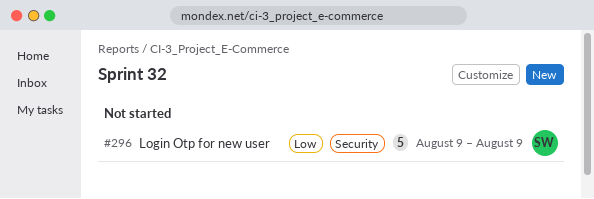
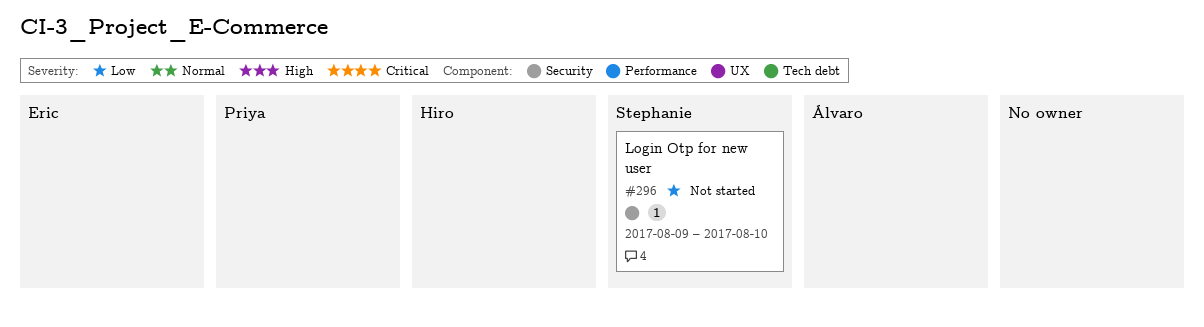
#296, estimate: 5 -> 1
#296, due: Aug 9 -> Aug 10

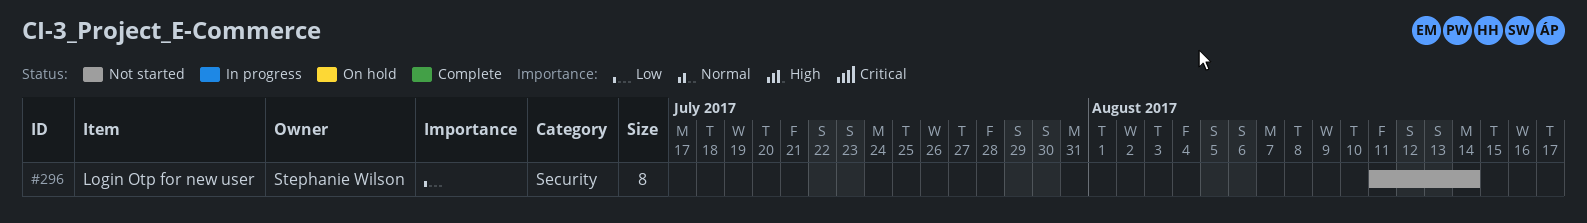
#296, estimate: 1 -> 8
#296, start: Aug 9 -> Aug 11
#296, due: Aug 10 -> Aug 14

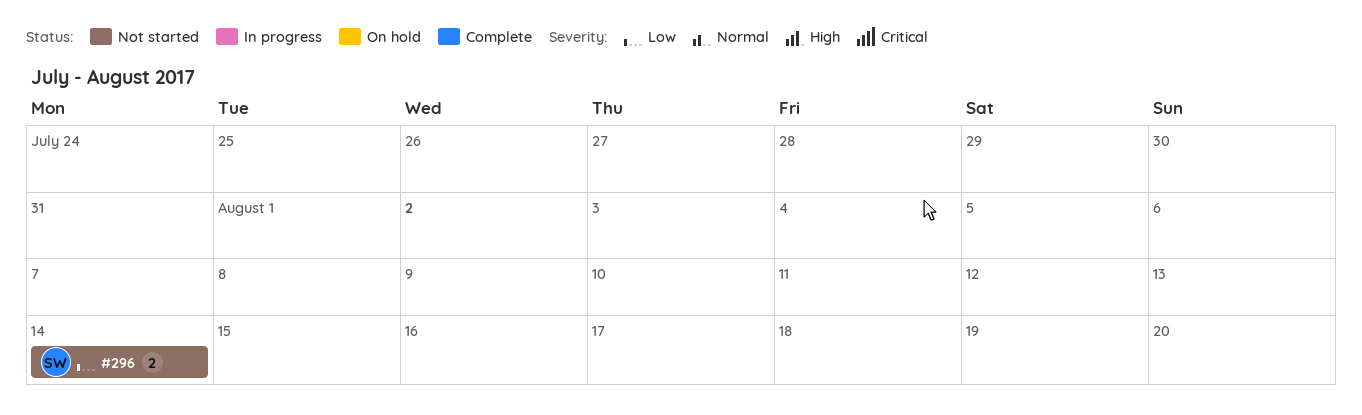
#296, estimate: 8 -> 2
#296, start: Aug 11 -> Aug 14

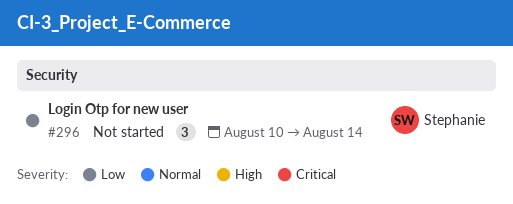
#296, estimate: 2 -> 3
#296, start: Aug 14 -> Aug 10

